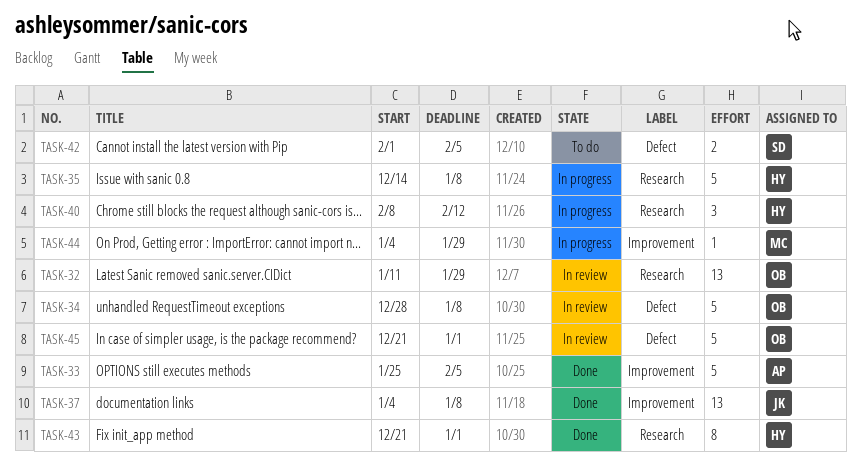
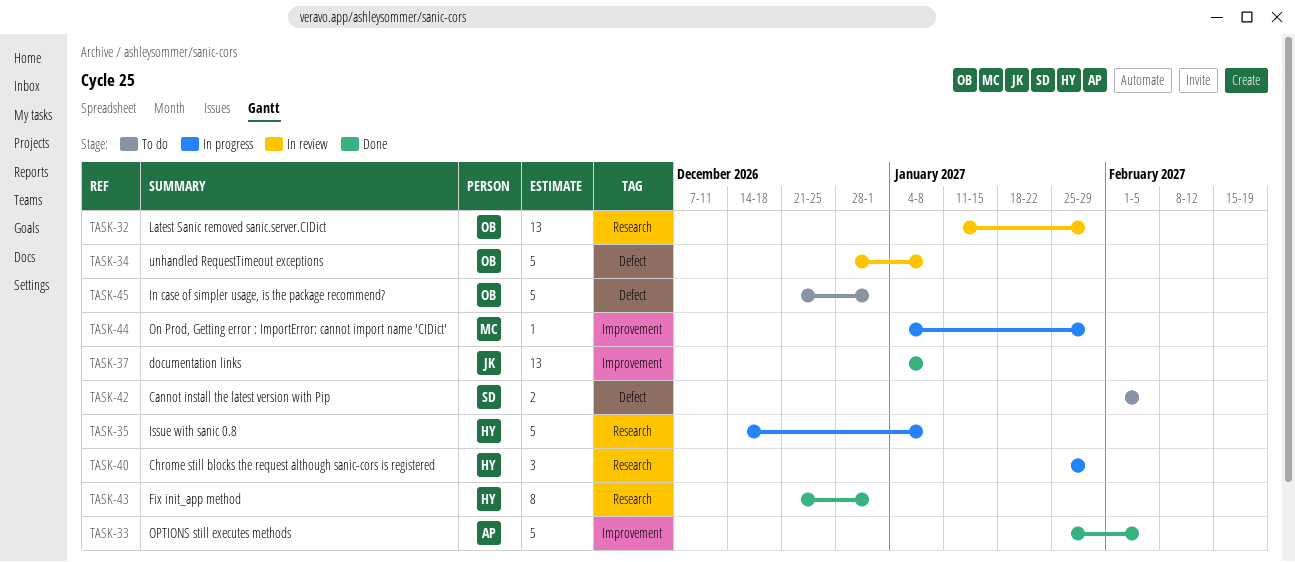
TASK-40, start: Feb 8 -> Jan 25
TASK-40, due: Feb 12 -> Jan 29
TASK-45, status: In review -> To do

